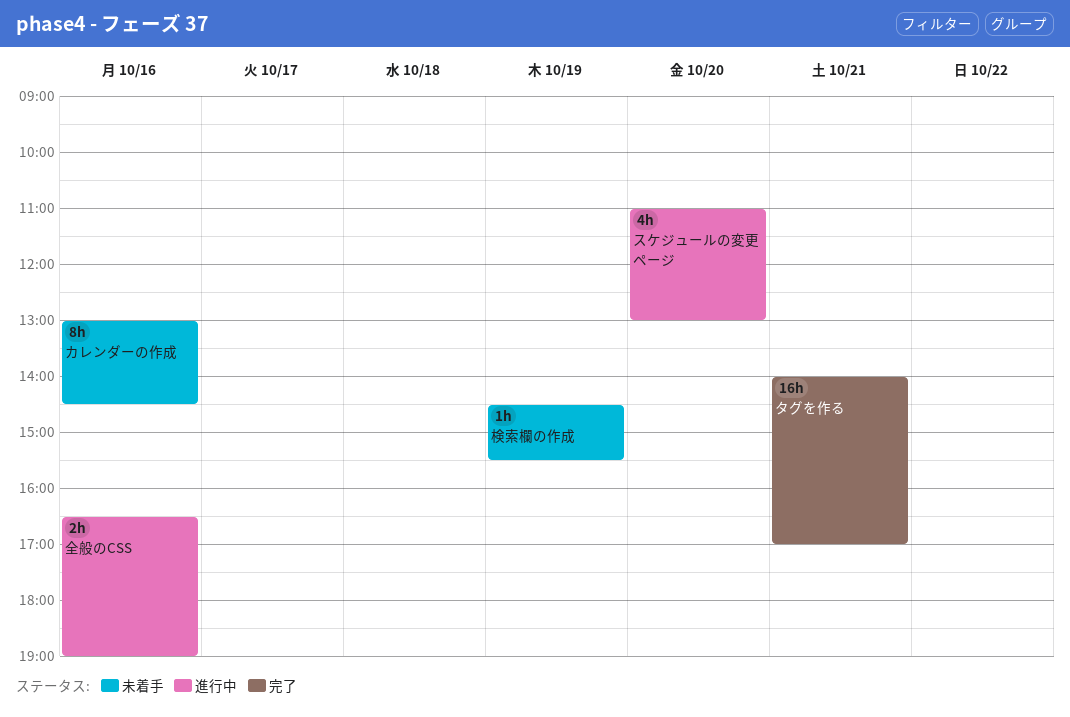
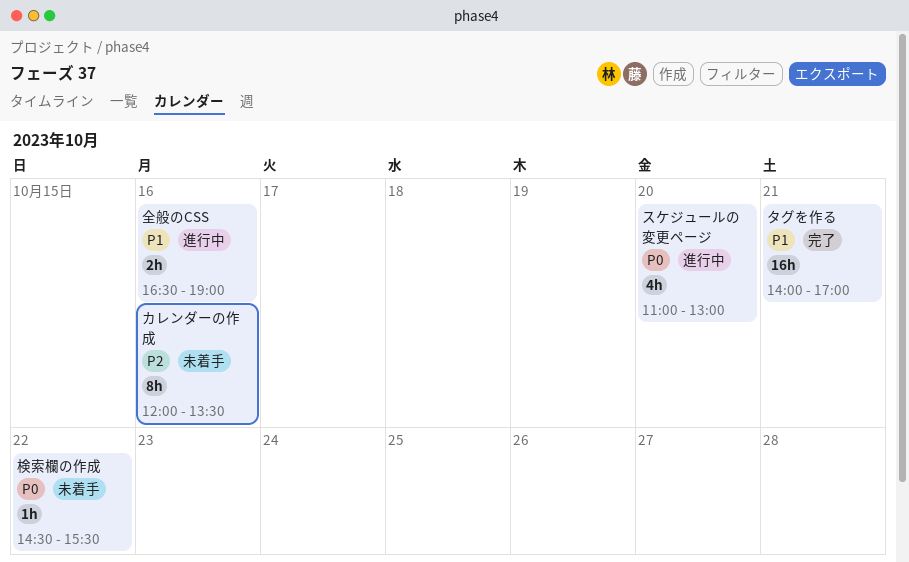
カレンダーの作成, begins: 13:00 -> 12:00
カレンダーの作成, ends: 14:30 -> 13:30
検索欄の作成, day: Oct 19 -> Oct 22

